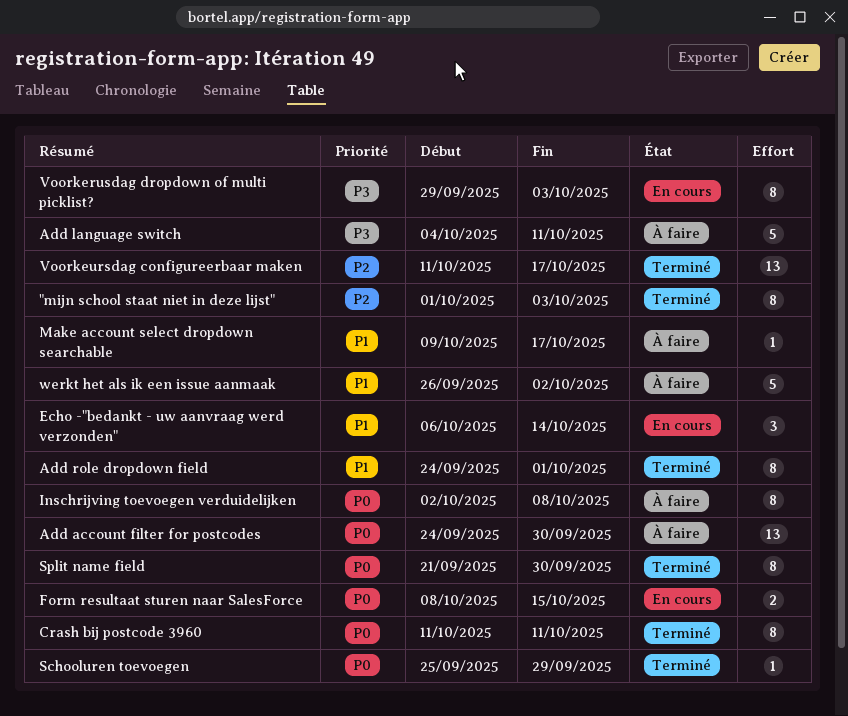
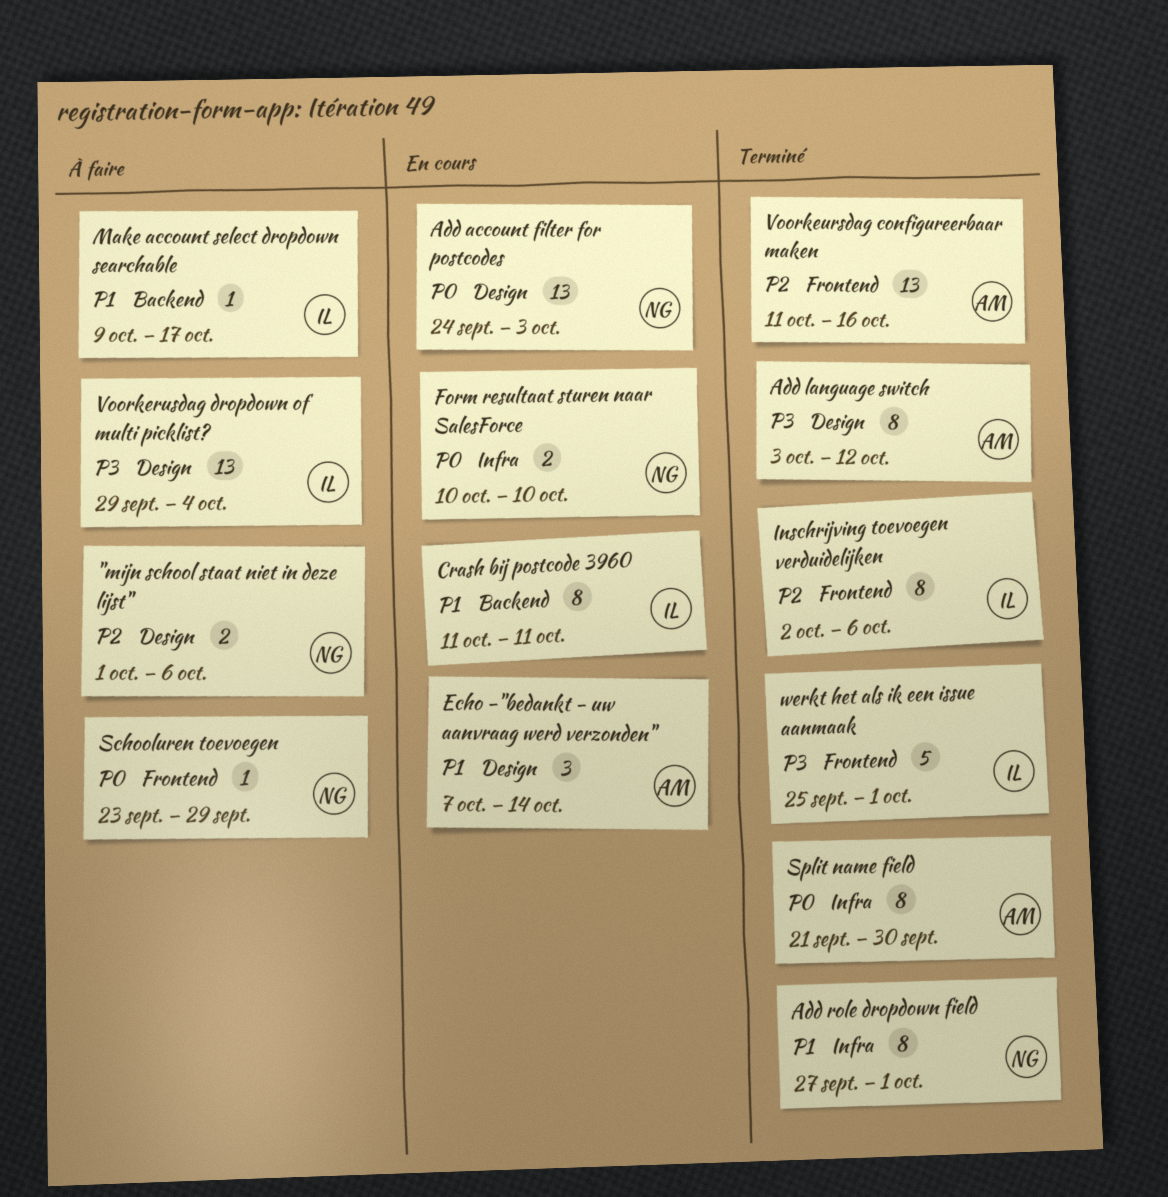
"mijn school staat niet in deze lijst", status: Terminé -> À faire
"mijn school staat niet in deze lijst", estimate: 8 -> 2
"mijn school staat niet in deze lijst", due: Oct 3 -> Oct 6
Add account filter for postcodes, status: À faire -> En cours
Add account filter for postcodes, due: Sep 30 -> Oct 3
Add language switch, status: À faire -> Terminé
Add language switch, estimate: 5 -> 8
Add language switch, start: Oct 4 -> Oct 3
Add language switch, due: Oct 11 -> Oct 12
Add role dropdown field, start: Sep 24 -> Sep 27
Crash bij postcode 3960, status: Terminé -> En cours
Crash bij postcode 3960, priority: P0 -> P1
Echo -"bedankt - uw aanvraag werd verzonden", start: Oct 6 -> Oct 7
Form resultaat sturen naar SalesForce, start: Oct 8 -> Oct 10
Form resultaat sturen naar SalesForce, due: Oct 15 -> Oct 10
Inschrijving toevoegen verduidelijken, status: À faire -> Terminé
Inschrijving toevoegen verduidelijken, priority: P0 -> P2
Inschrijving toevoegen verduidelijken, due: Oct 8 -> Oct 6
Schooluren toevoegen, status: Terminé -> À faire
Schooluren toevoegen, start: Sep 25 -> Sep 23
Voorkerusdag dropdown of multi picklist?, status: En cours -> À faire
Voorkerusdag dropdown of multi picklist?, estimate: 8 -> 13
Voorkerusdag dropdown of multi picklist?, due: Oct 3 -> Oct 4
Voorkeursdag configureerbaar maken, due: Oct 17 -> Oct 16
werkt het als ik een issue aanmaak, status: À faire -> Terminé
werkt het als ik een issue aanmaak, priority: P1 -> P3
werkt het als ik een issue aanmaak, start: Sep 26 -> Sep 25
werkt het als ik een issue aanmaak, due: Oct 2 -> Oct 1

